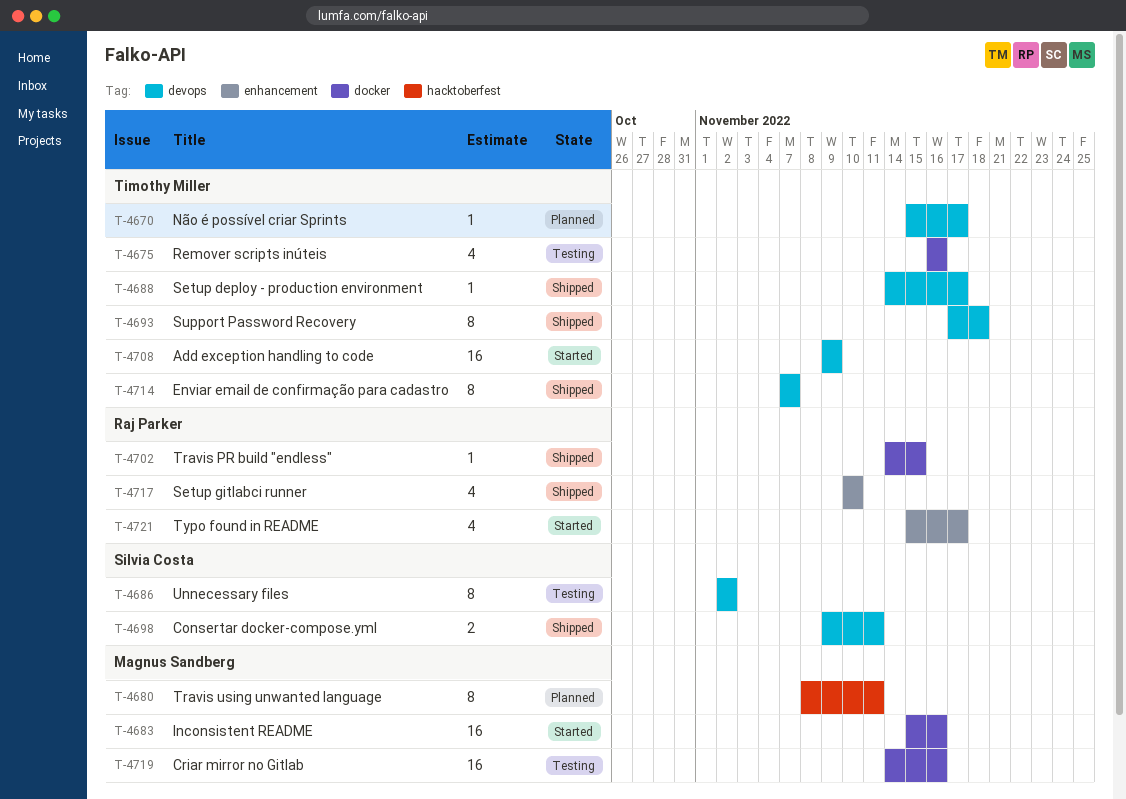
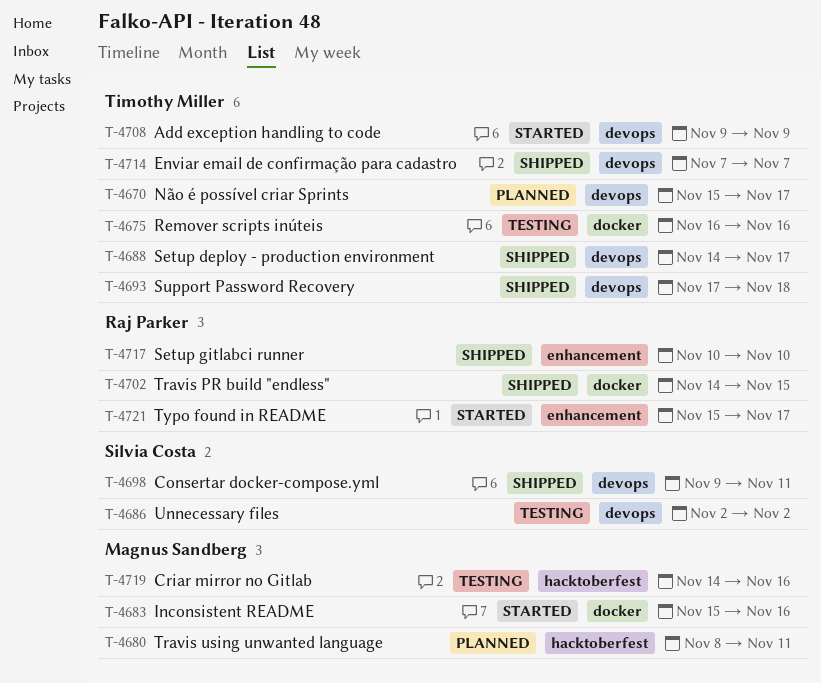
T-4719, label: docker -> hacktoberfest

